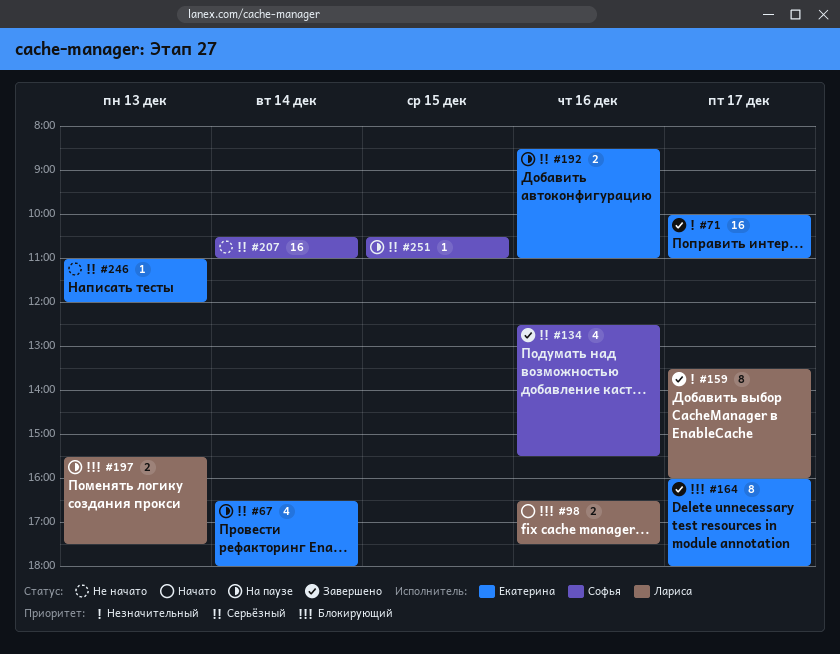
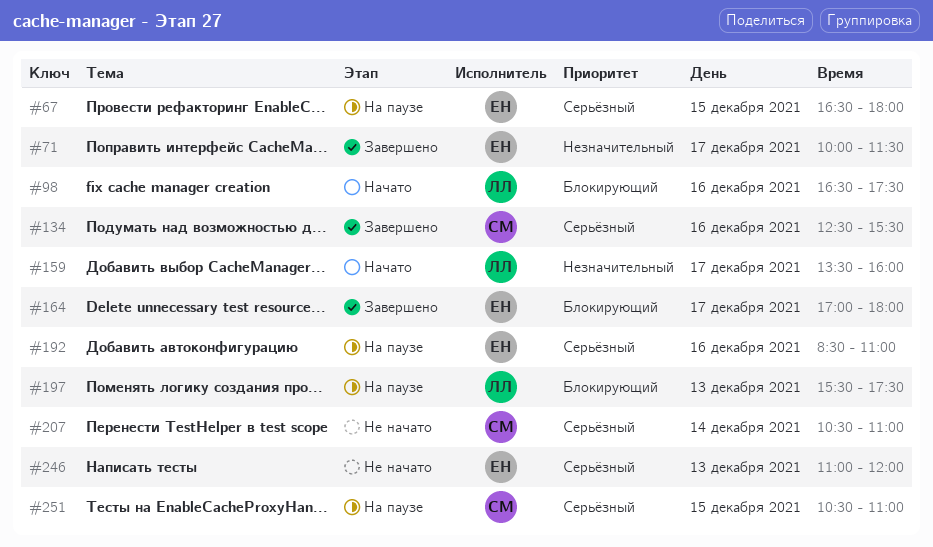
#67, day: Dec 14 -> Dec 15
#71, ends: 11:00 -> 11:30
#159, status: Завершено -> Начато
#164, begins: 16:00 -> 17:00

